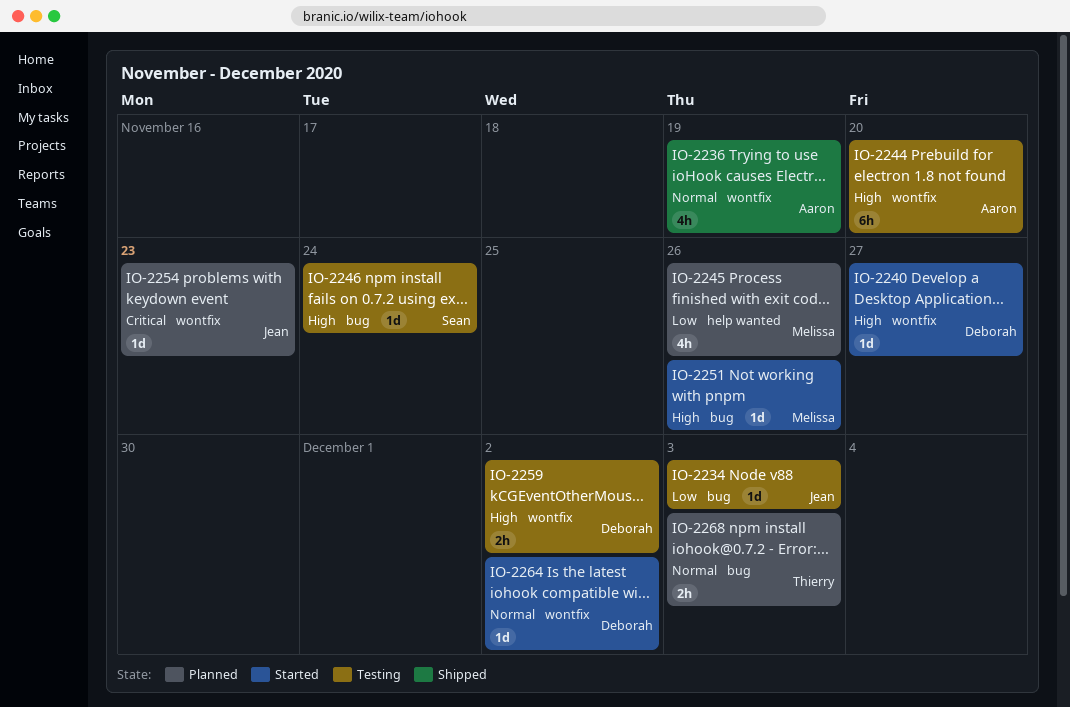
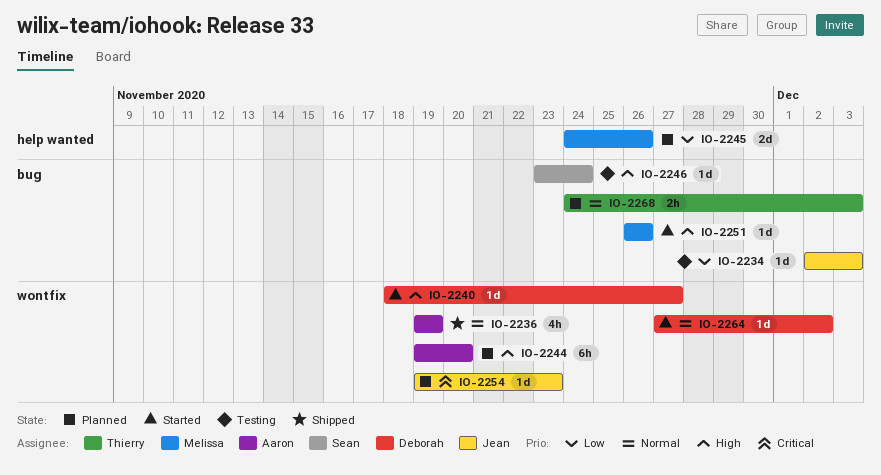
IO-2244, status: Testing -> Planned
IO-2245, estimate: 4h -> 2d
IO-2259: present -> none

